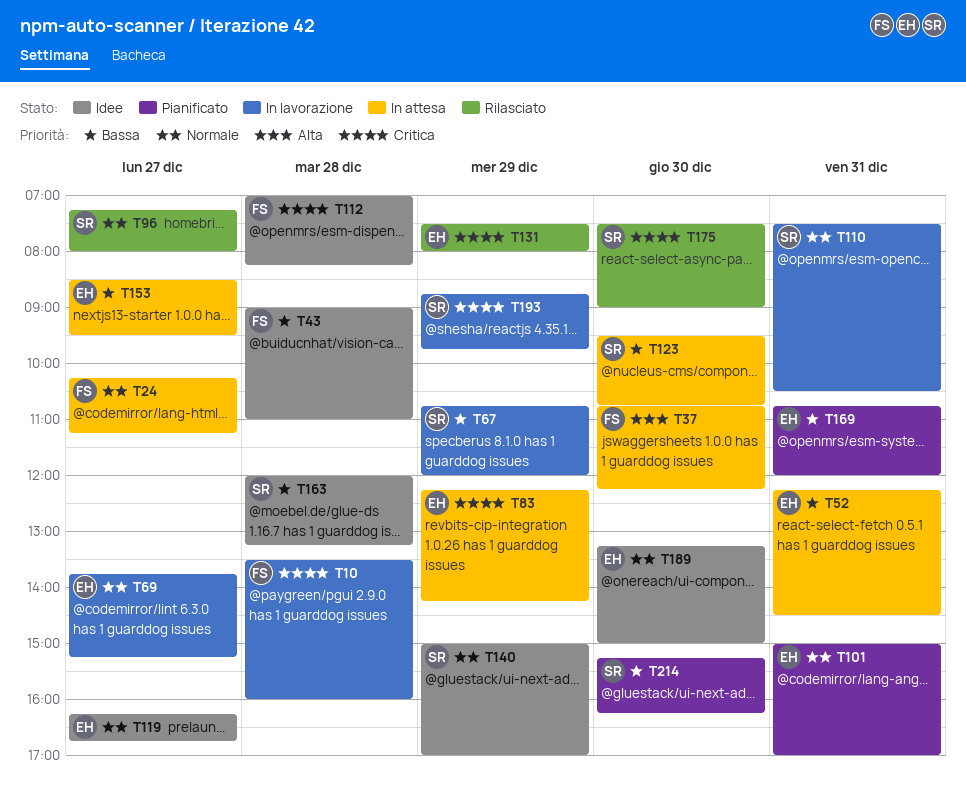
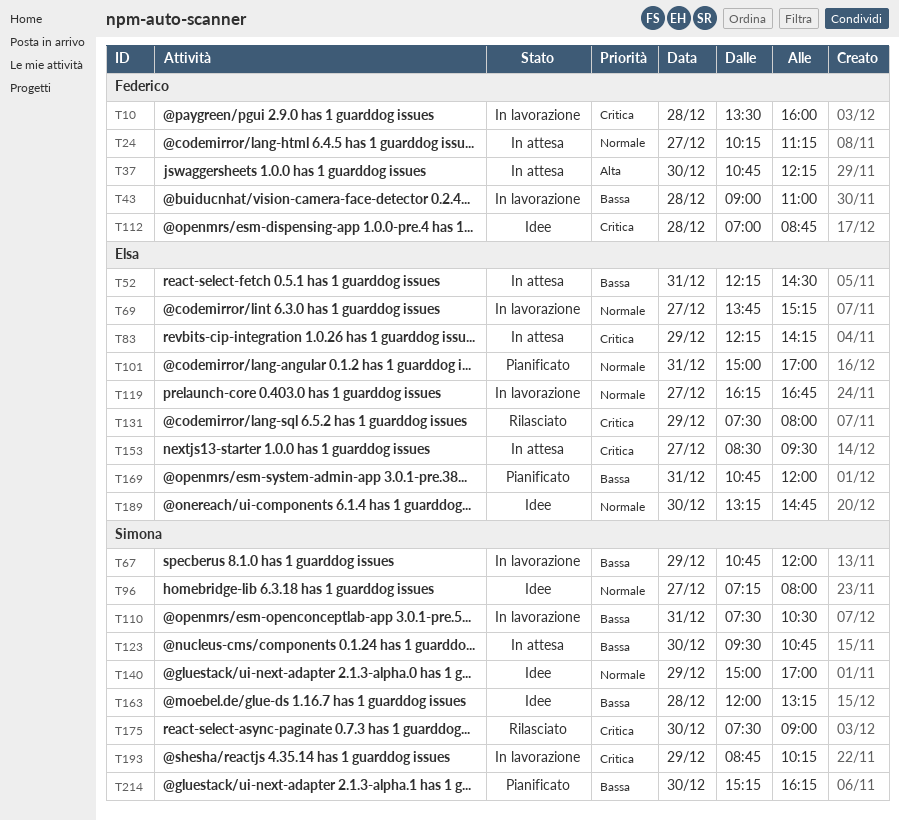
T43, status: Idee -> In lavorazione
T96, status: Rilasciato -> Idee
T110, priority: Normale -> Bassa
T112, ends: 08:15 -> 08:45
T119, status: Idee -> In lavorazione
T153, priority: Bassa -> Critica
T189, ends: 15:00 -> 14:45
T193, ends: 09:45 -> 10:15

